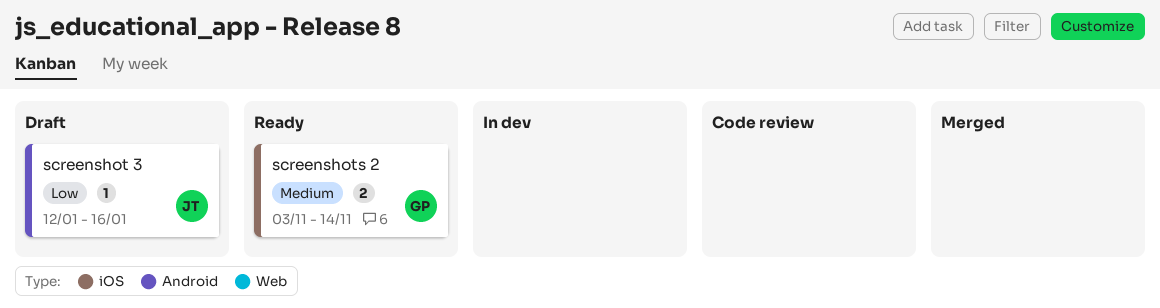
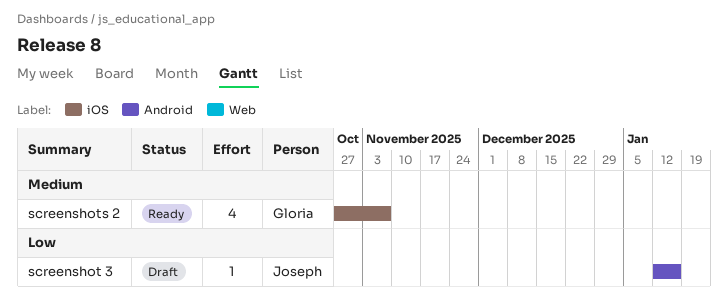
screenshots 2, estimate: 2 -> 4
screenshots 2, start: Nov 3 -> Oct 27
screenshots 2, due: Nov 14 -> Nov 7

